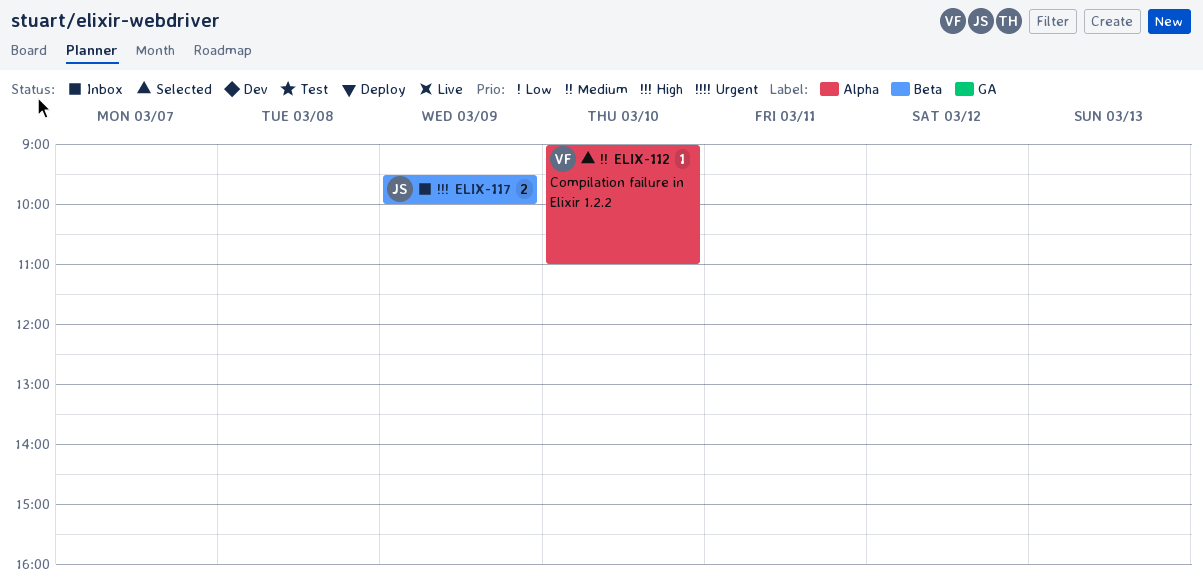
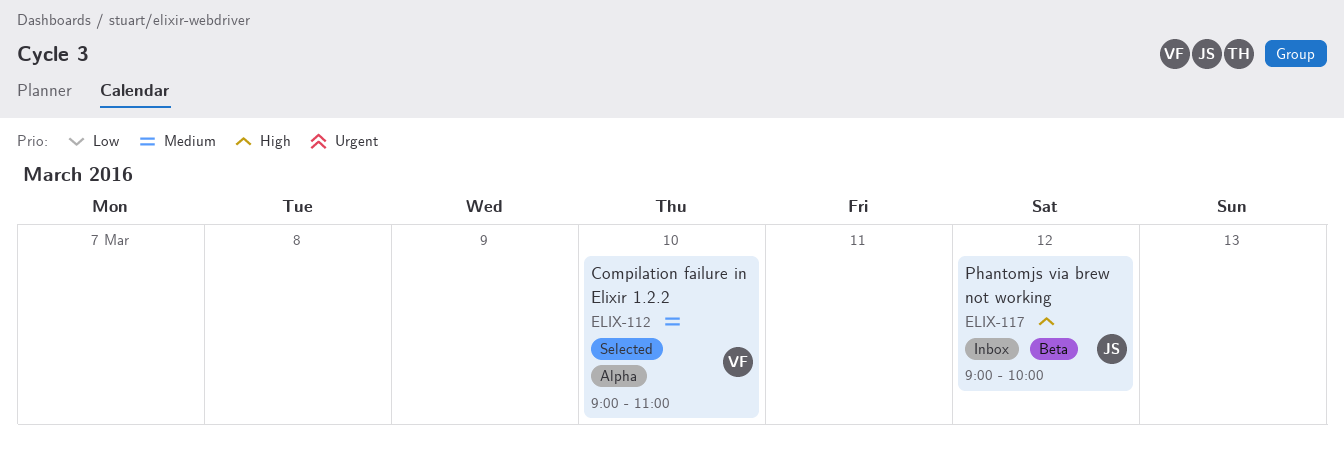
ELIX-117, day: Mar 9 -> Mar 12
ELIX-117, begins: 09:30 -> 09:00

